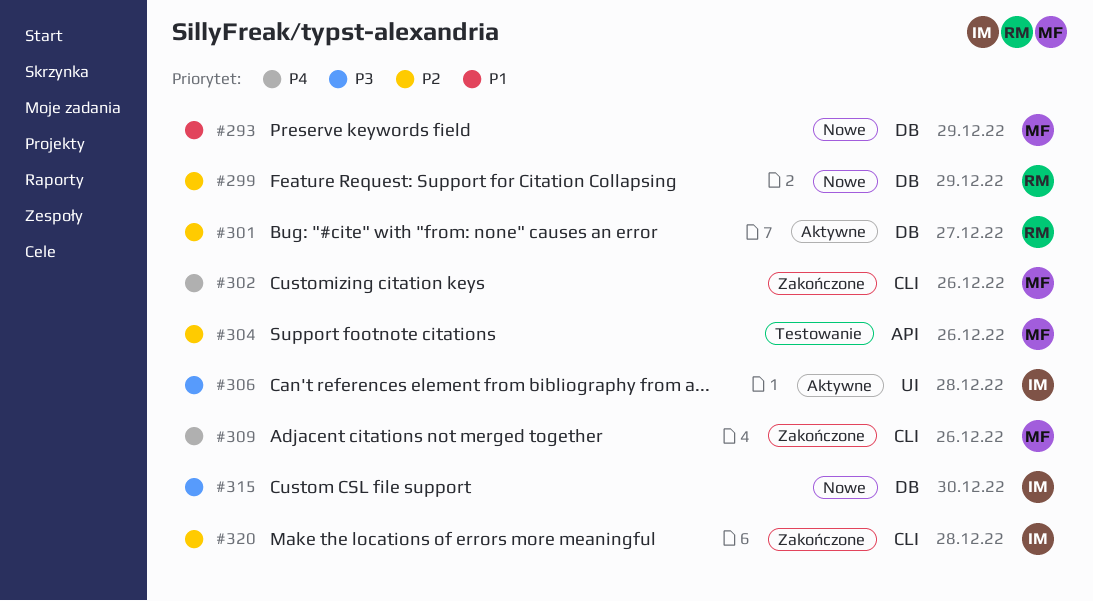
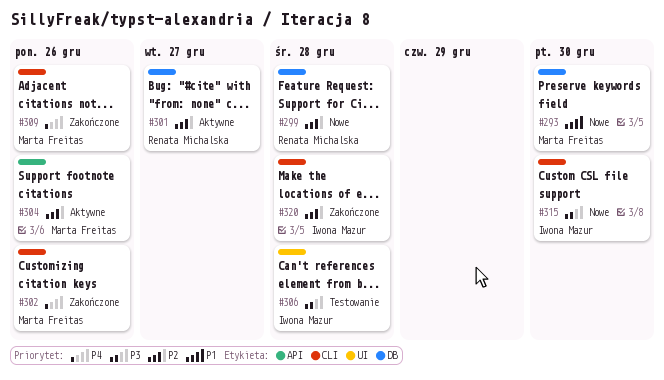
#293, due: Dec 29 -> Dec 30
#299, due: Dec 29 -> Dec 28
#304, status: Testowanie -> Aktywne
#306, status: Aktywne -> Testowanie
#315, label: DB -> CLI

